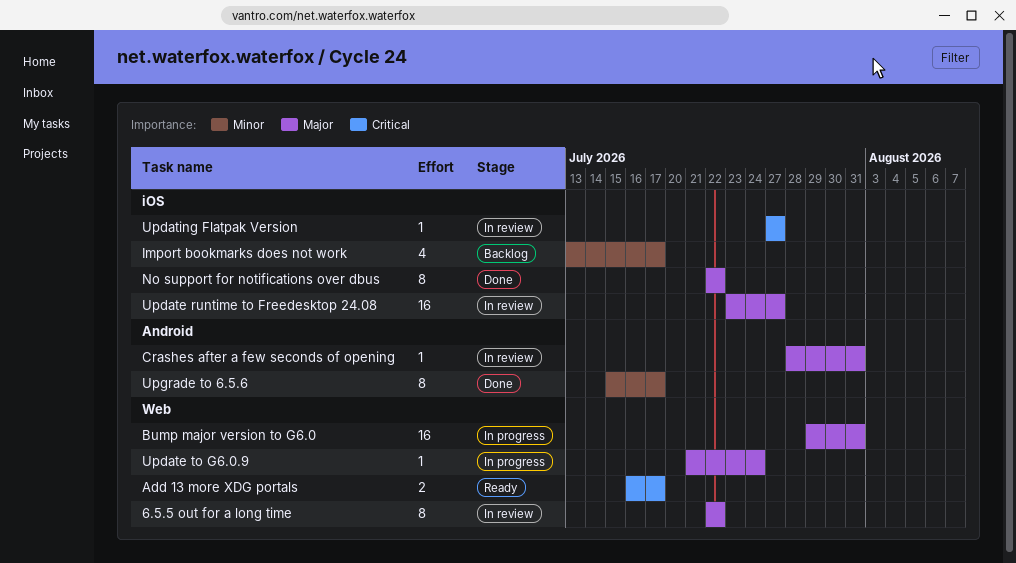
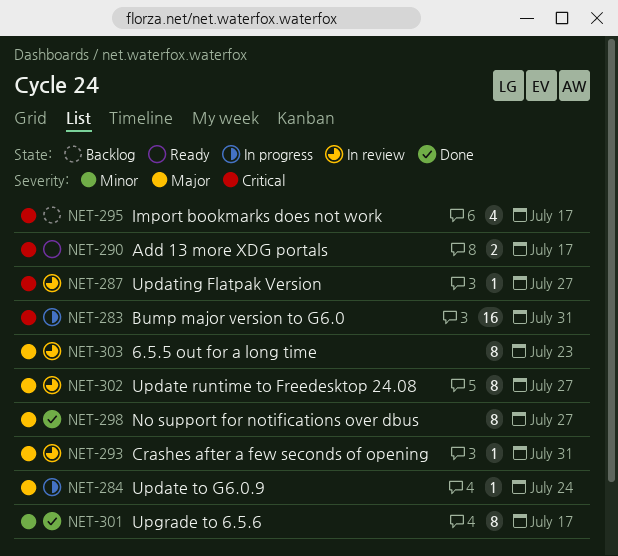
6.5.5 out for a long time, due: Jul 22 -> Jul 23
Bump major version to G6.0, priority: Major -> Critical
Import bookmarks does not work, priority: Minor -> Critical
No support for notifications over dbus, due: Jul 22 -> Jul 27
Update runtime to Freedesktop 24.08, estimate: 16 -> 8

